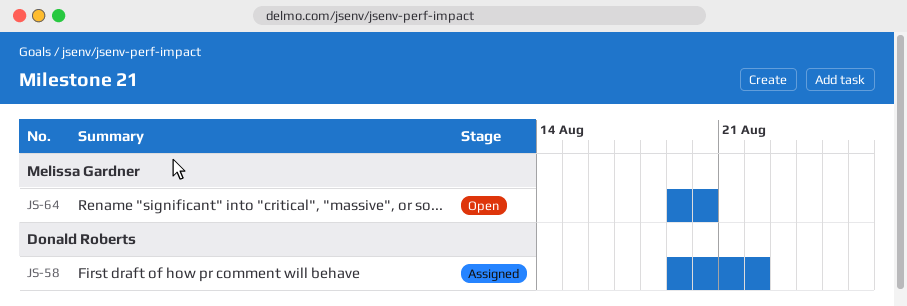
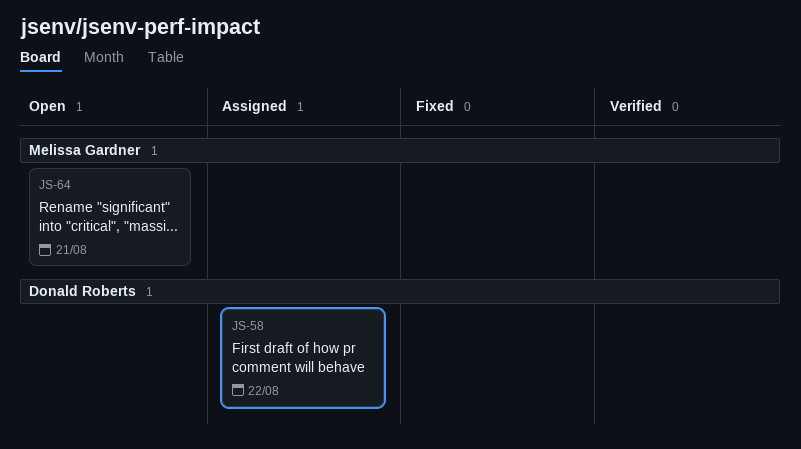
JS-64, due: Aug 20 -> Aug 21

